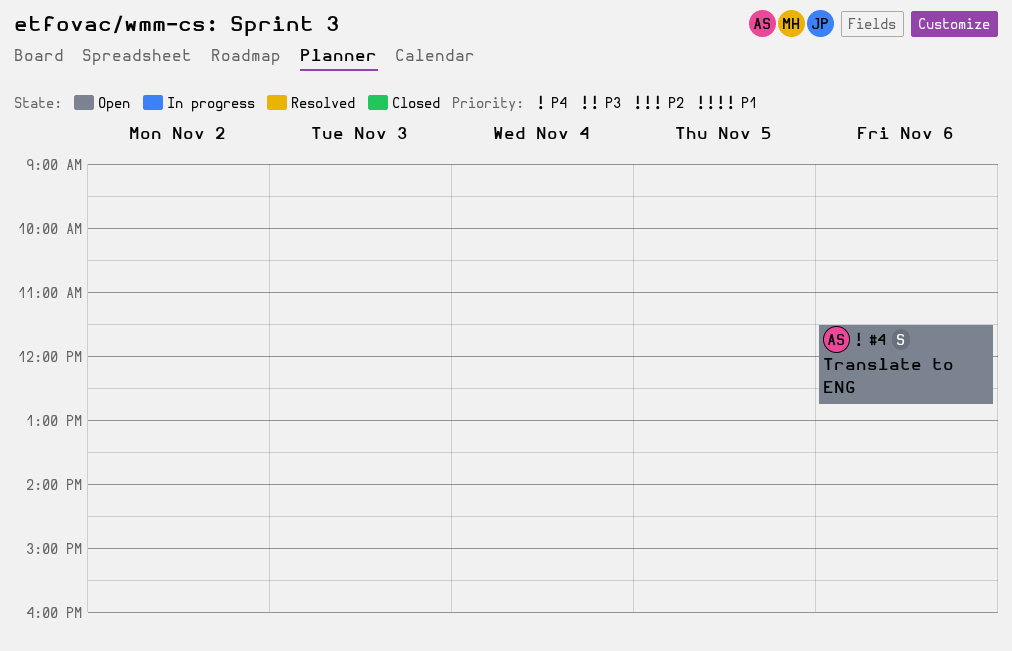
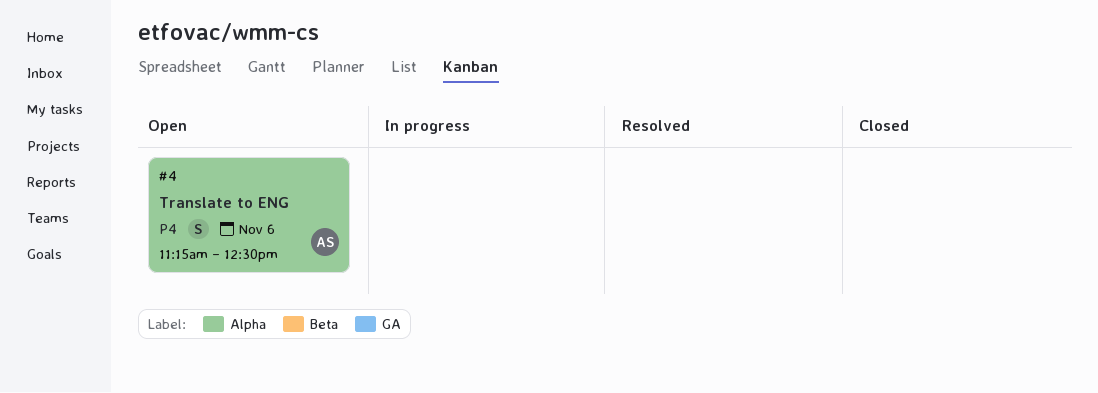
#4, begins: 11:30 -> 11:15
#4, ends: 12:45 -> 12:30

